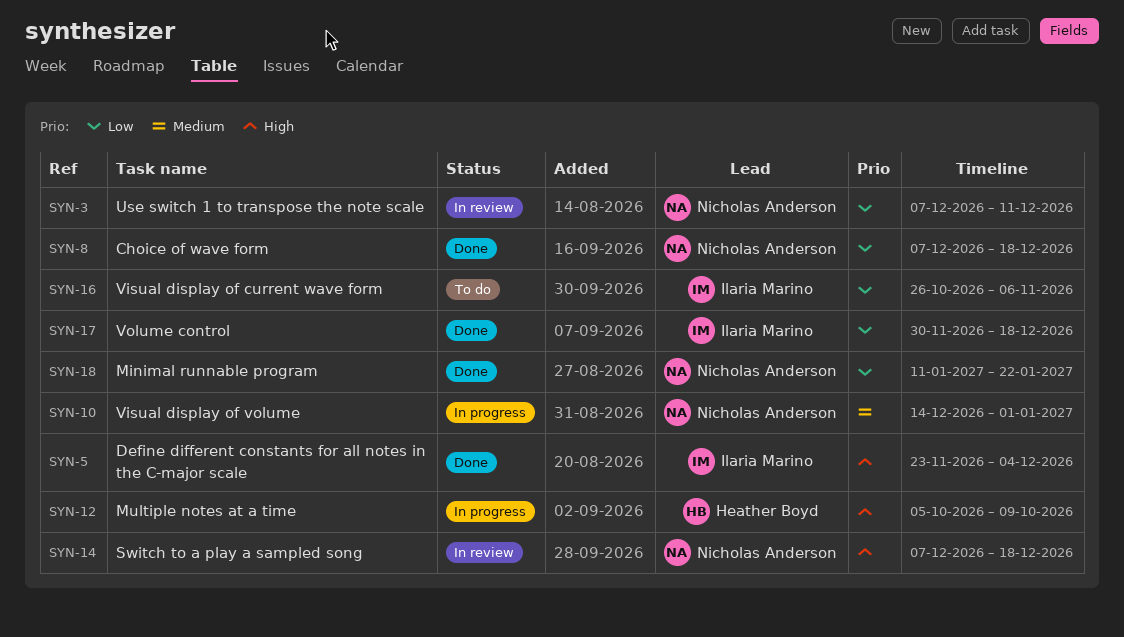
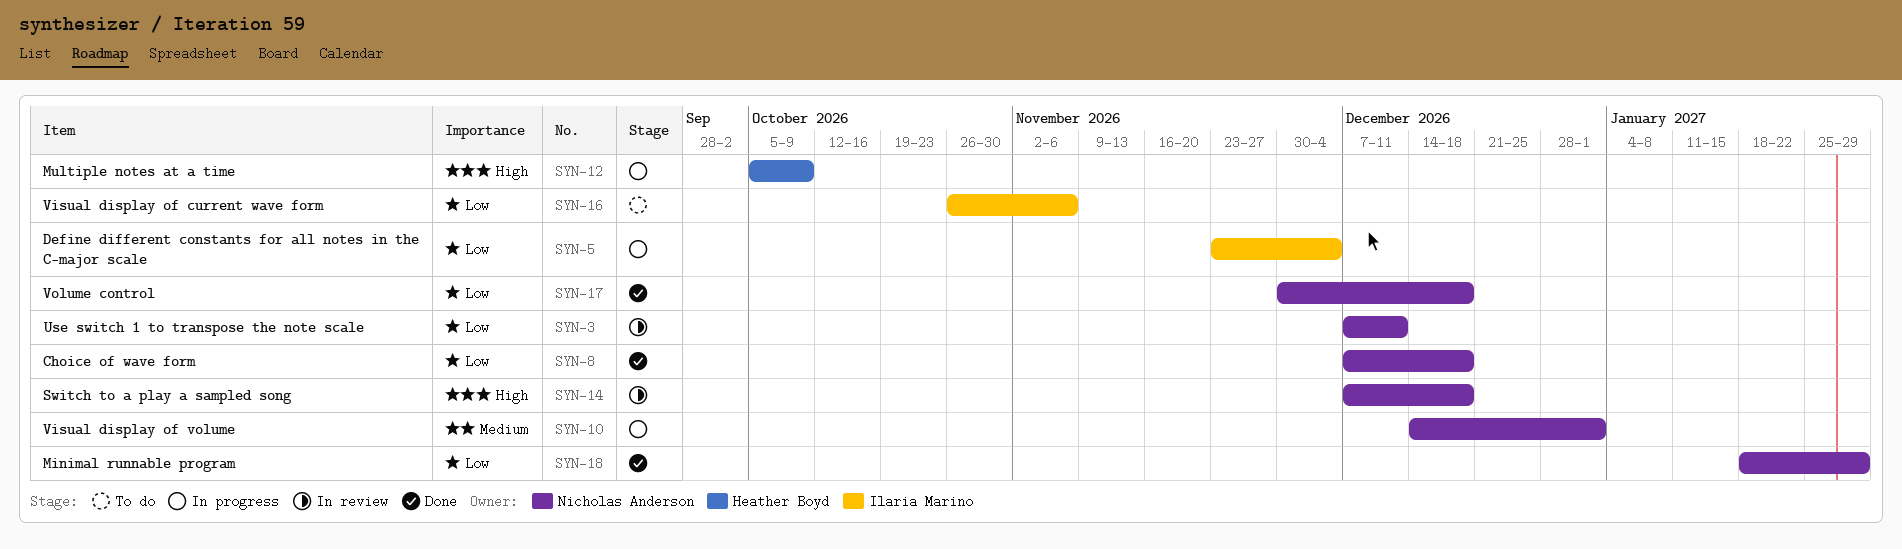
SYN-5, status: Done -> In progress
SYN-5, priority: High -> Low
SYN-17, owner: Ilaria Marino -> Nicholas Anderson
SYN-18, start: Jan 11 -> Jan 18
SYN-18, due: Jan 22 -> Jan 29

